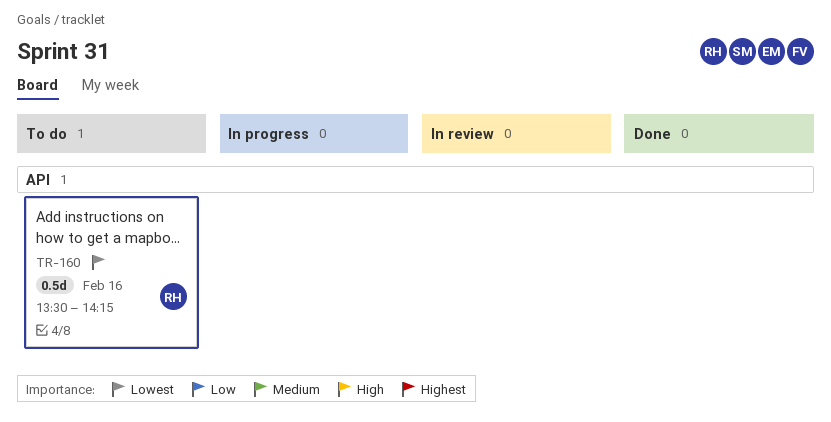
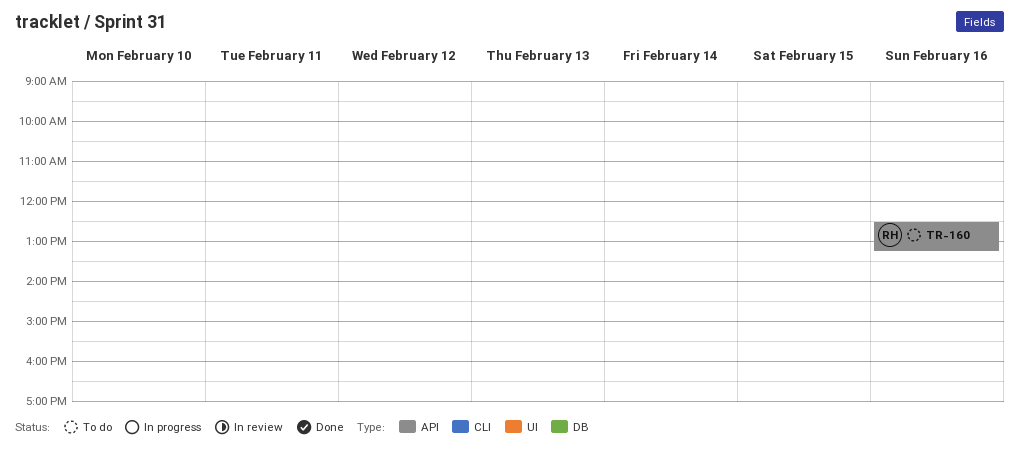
TR-160, begins: 13:30 -> 12:30
TR-160, ends: 14:15 -> 13:15

